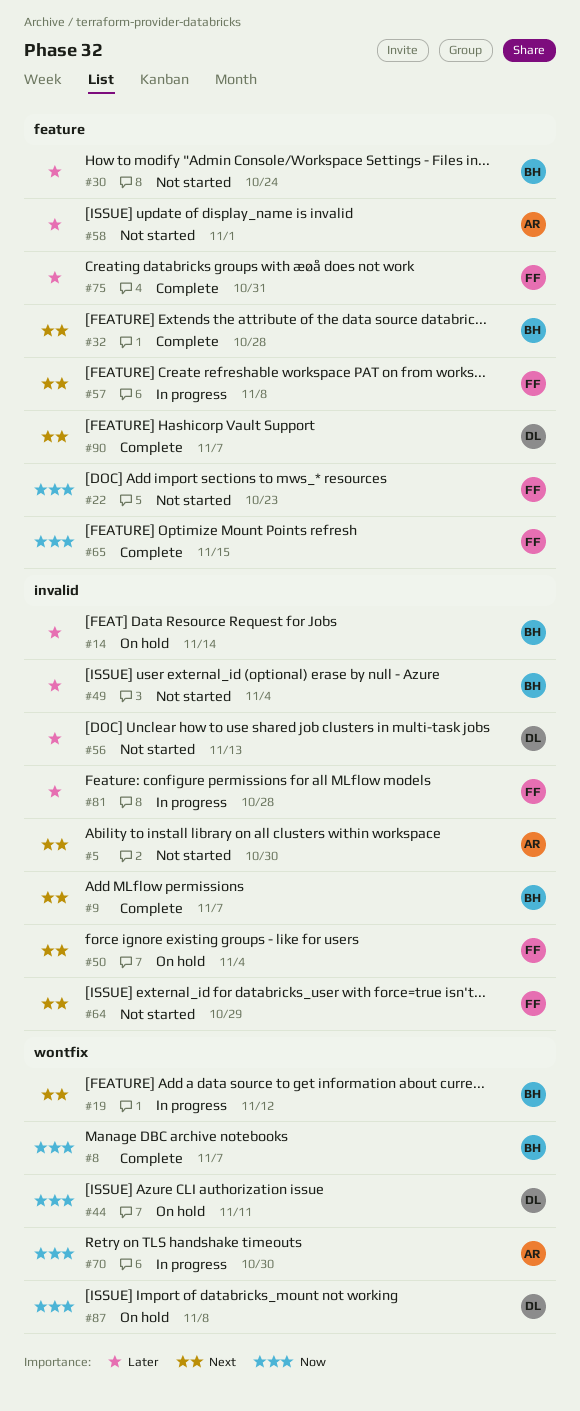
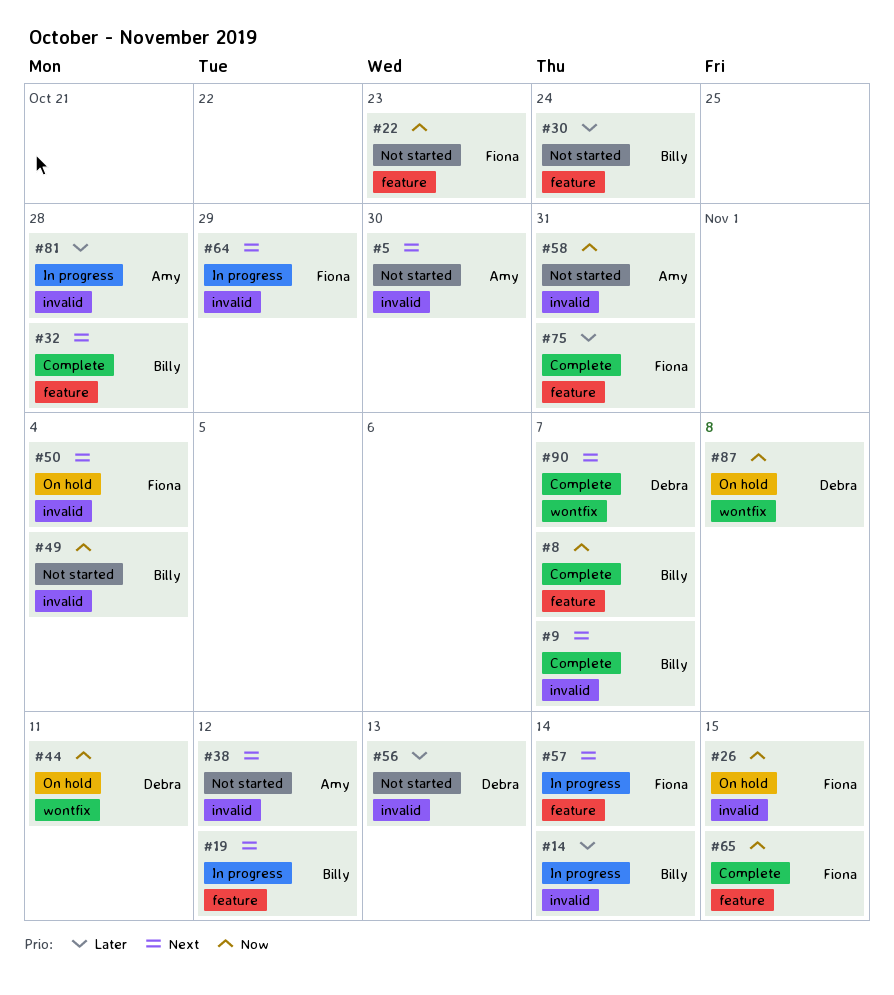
#8, label: wontfix -> feature
#14, status: On hold -> In progress
#19, label: wontfix -> feature
#26: none -> present
#38: none -> present
#49, priority: Later -> Now
#57, due: Nov 8 -> Nov 14
#58, priority: Later -> Now
#58, label: feature -> invalid
#58, due: Nov 1 -> Oct 31
#64, status: Not started -> In progress
#70: present -> none
#81, owner: Fiona -> Amy
#90, label: feature -> wontfix

